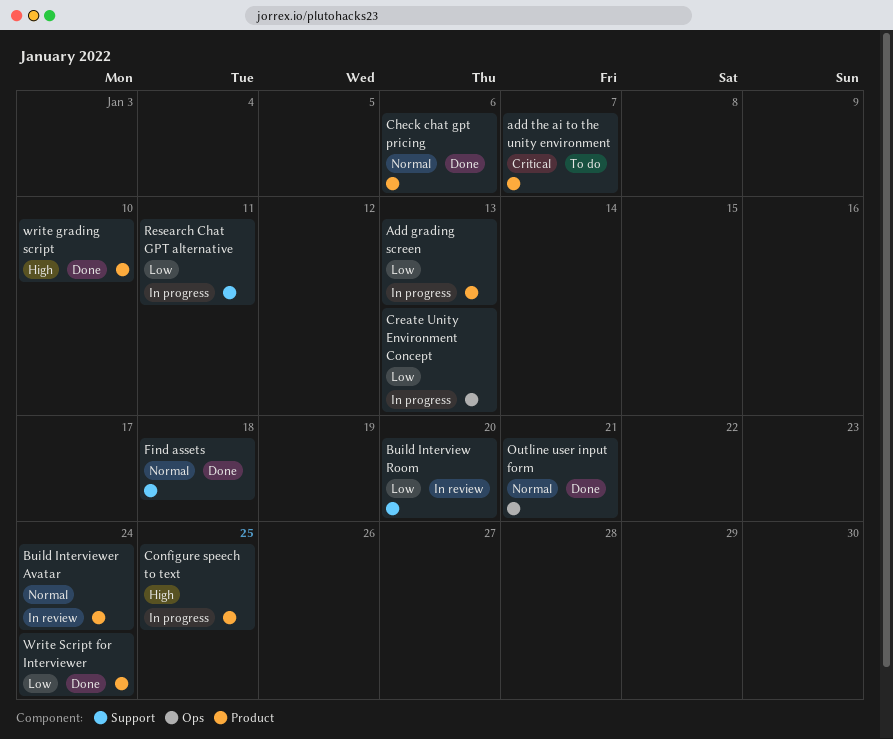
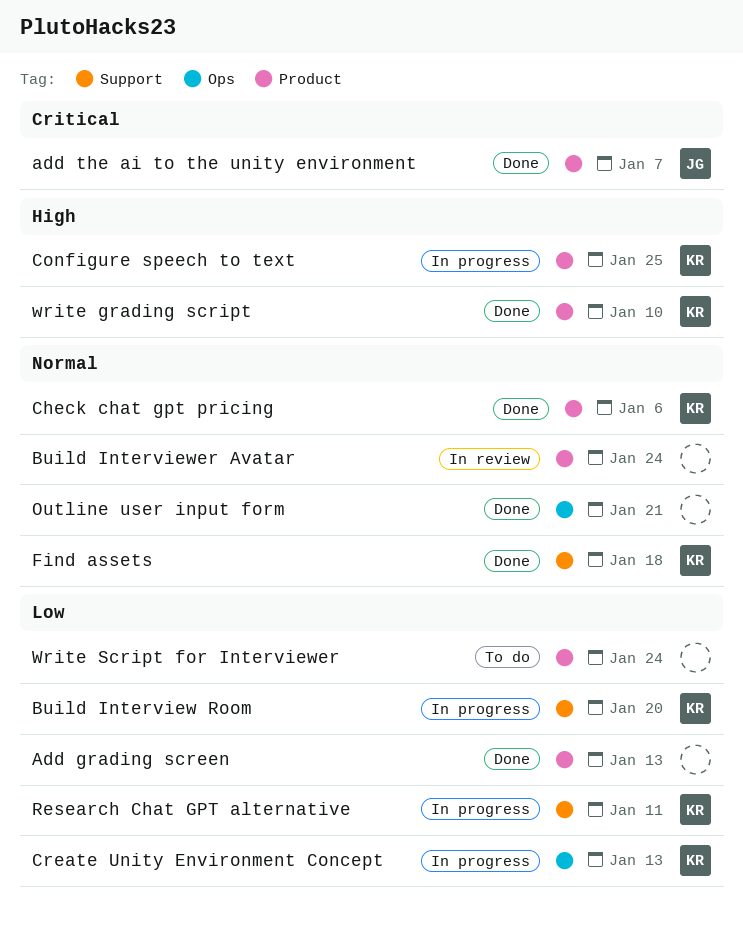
Add grading screen, status: In progress -> Done
add the ai to the unity environment, status: To do -> Done
Build Interview Room, status: In review -> In progress
Write Script for Interviewer, status: Done -> To do

